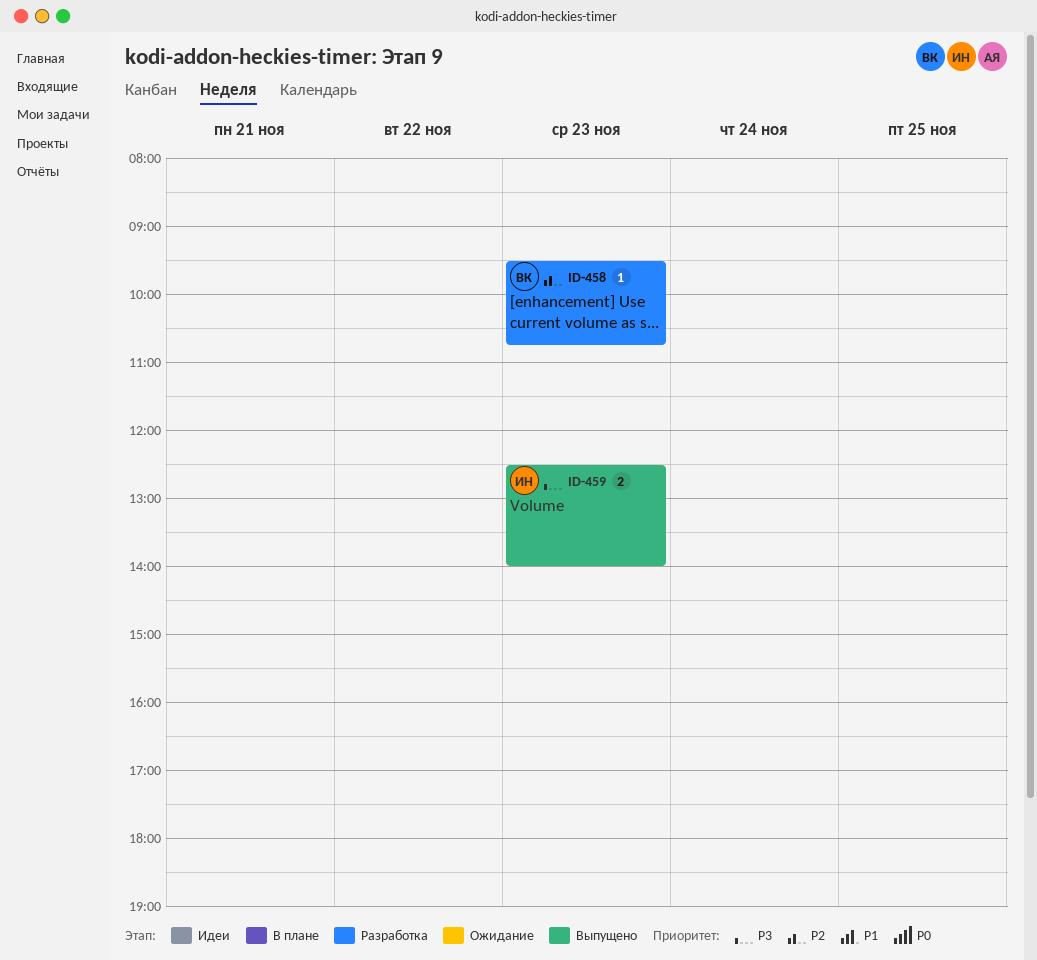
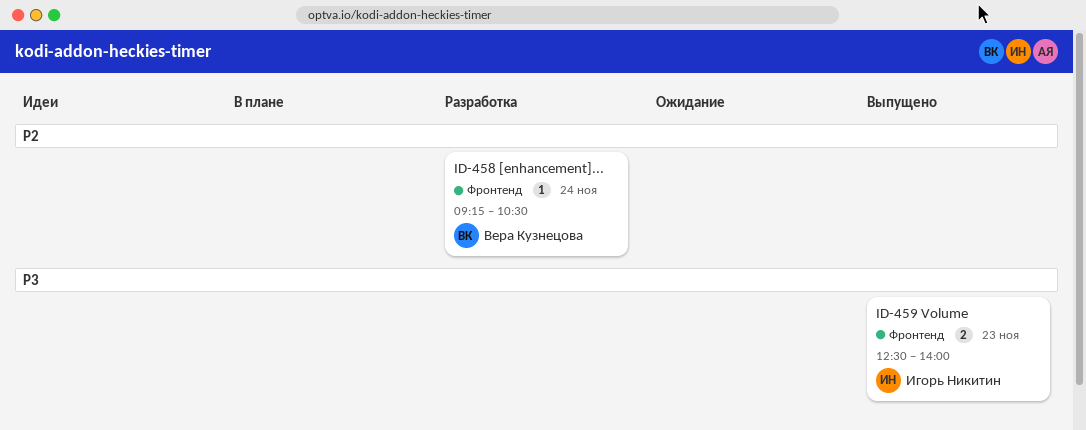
ID-458, day: Nov 23 -> Nov 24
ID-458, begins: 09:30 -> 09:15
ID-458, ends: 10:45 -> 10:30

